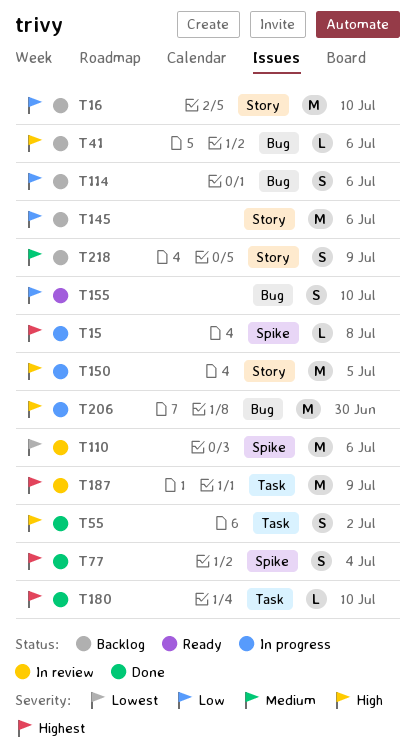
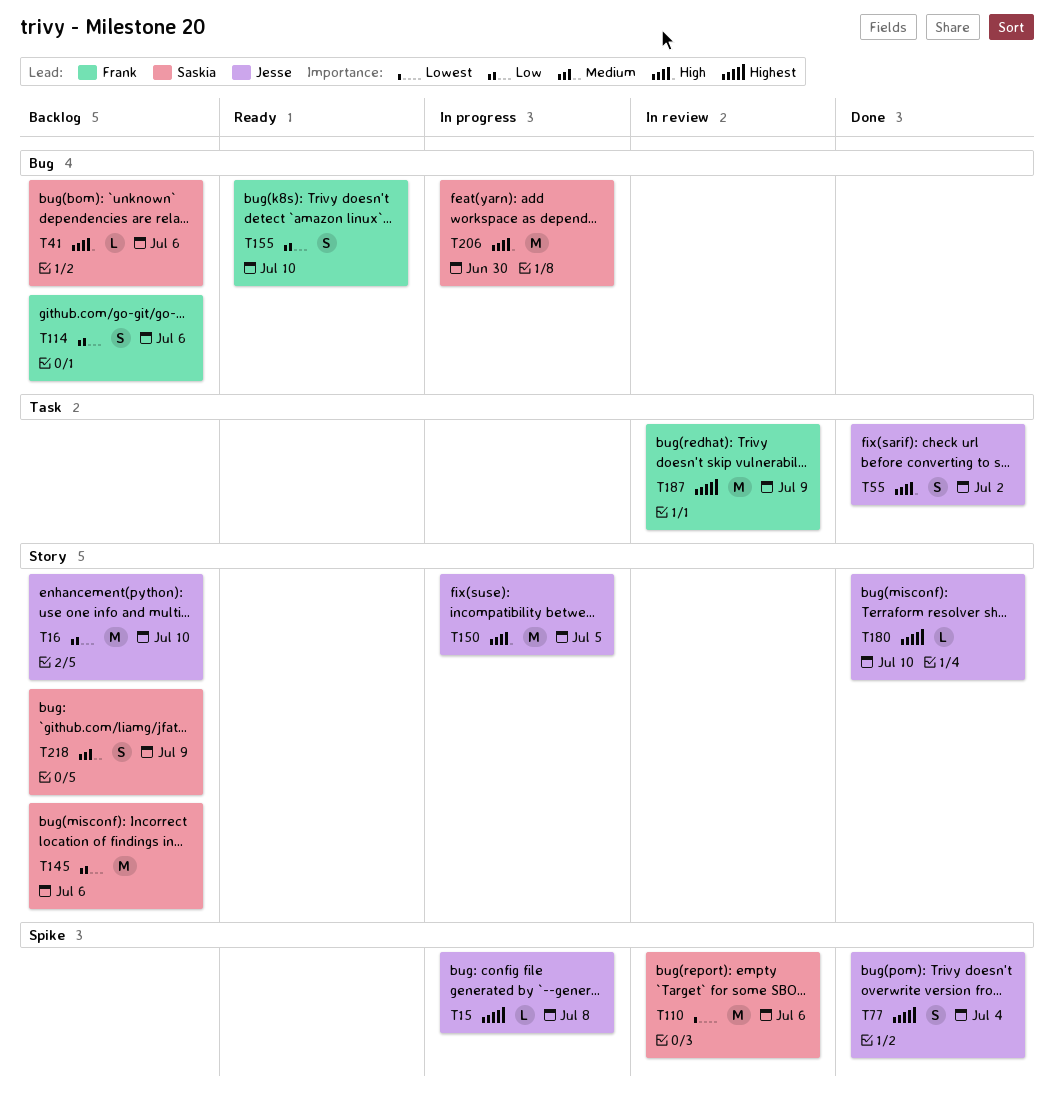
T180, label: Task -> Story

